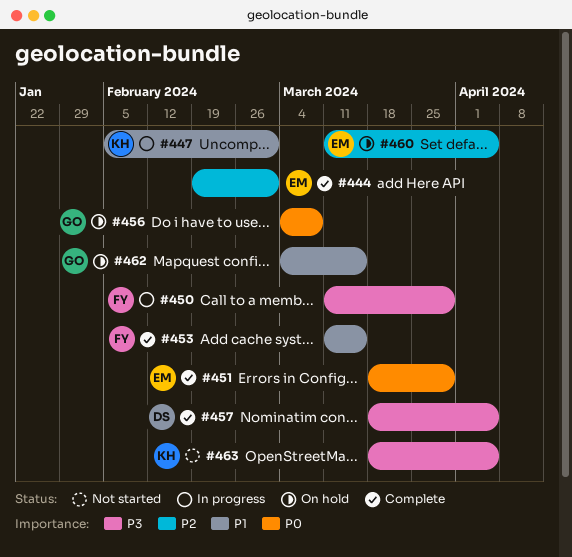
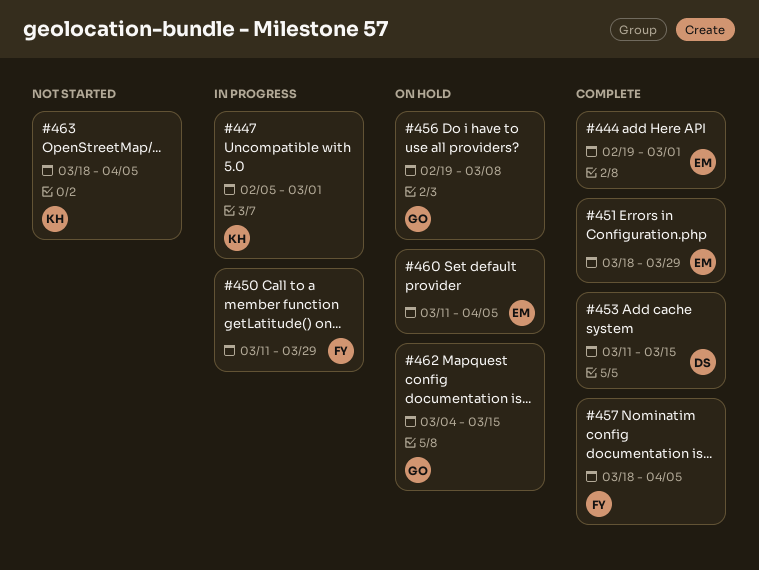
#453, owner: FY -> DS
#456, start: Mar 4 -> Feb 19
#457, owner: DS -> FY

